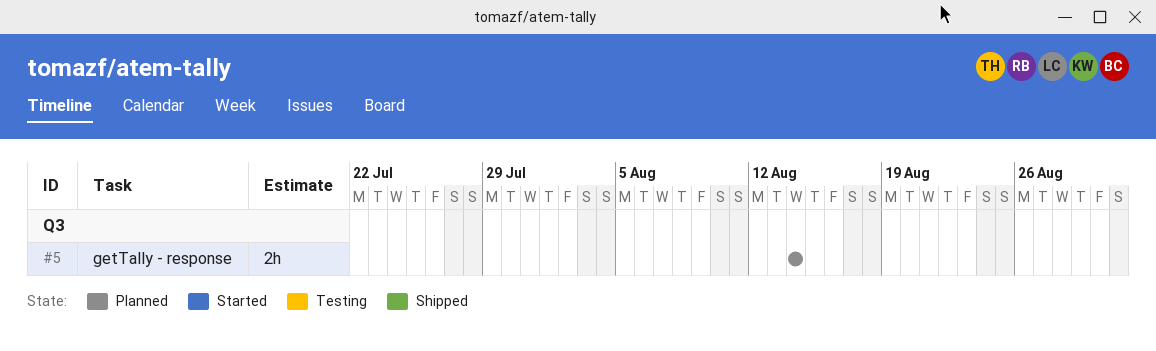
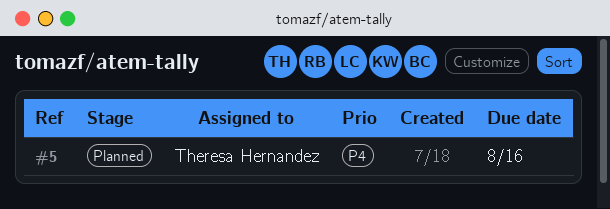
#5, due: Aug 14 -> Aug 16

